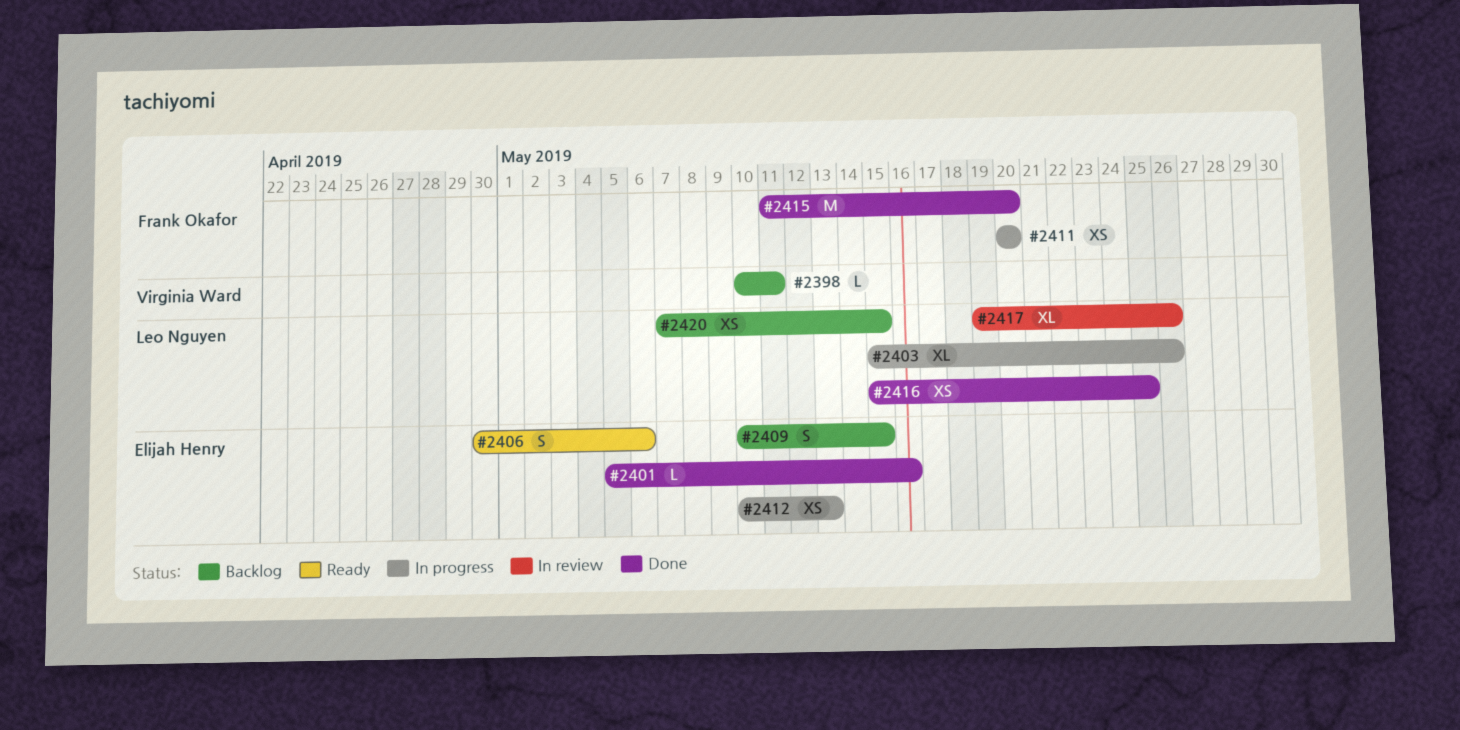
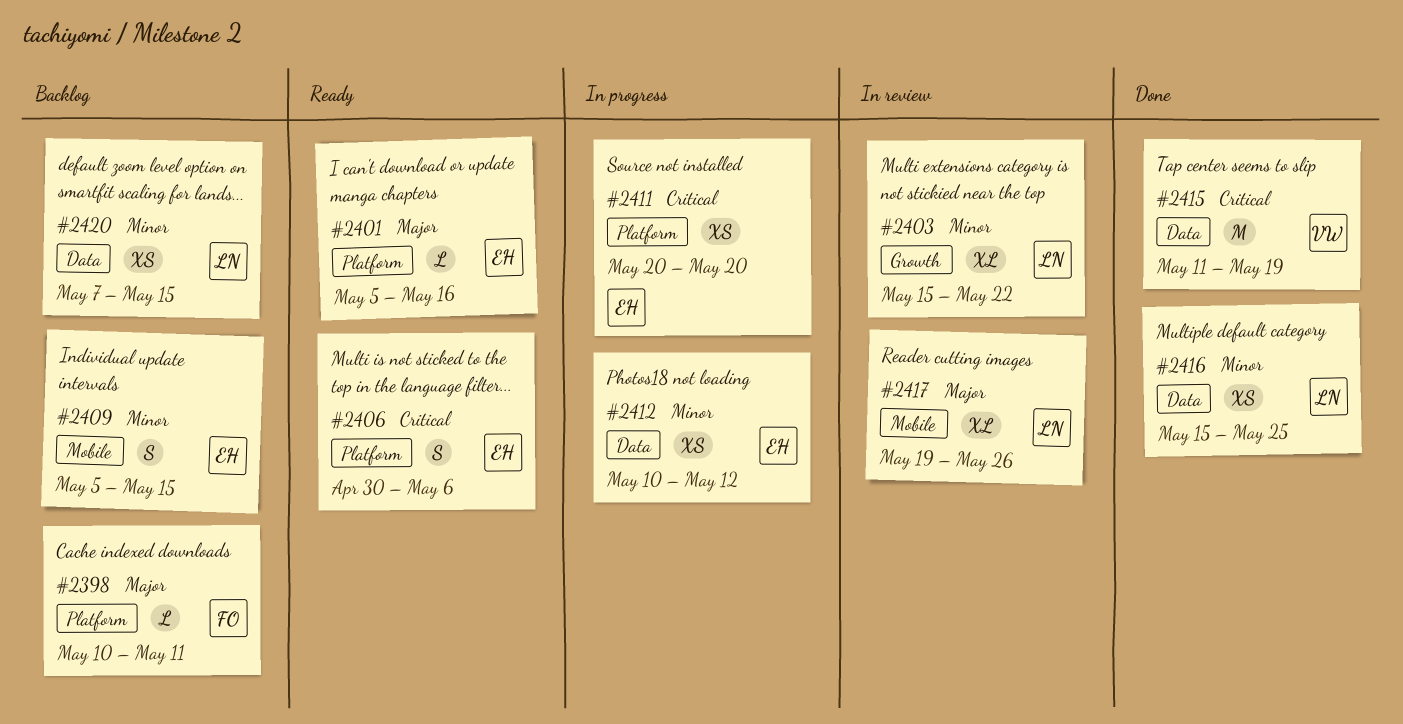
#2398, owner: Virginia Ward -> Frank Okafor
#2401, status: Done -> Ready
#2403, status: In progress -> In review
#2403, due: May 26 -> May 22
#2409, start: May 10 -> May 5
#2411, owner: Frank Okafor -> Elijah Henry
#2412, due: May 13 -> May 12
#2415, owner: Frank Okafor -> Virginia Ward
#2415, due: May 20 -> May 19

